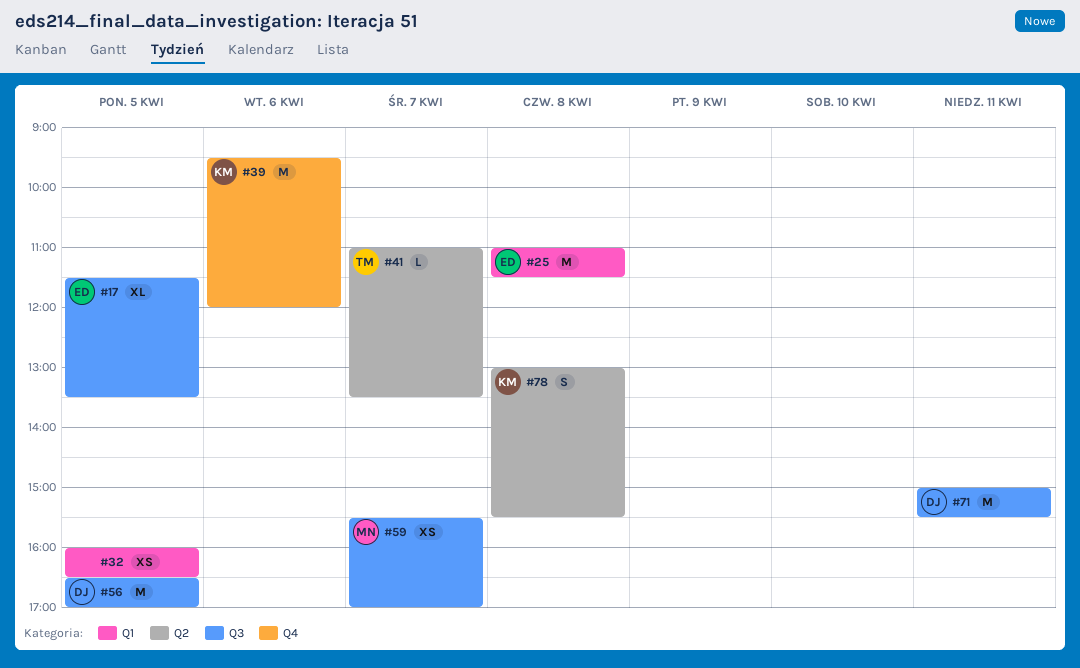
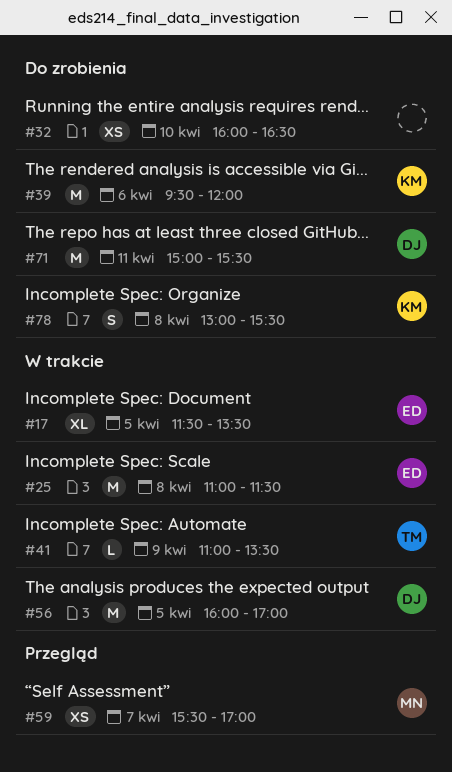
#32, day: Apr 5 -> Apr 10
#41, day: Apr 7 -> Apr 9
#56, begins: 16:30 -> 16:00

